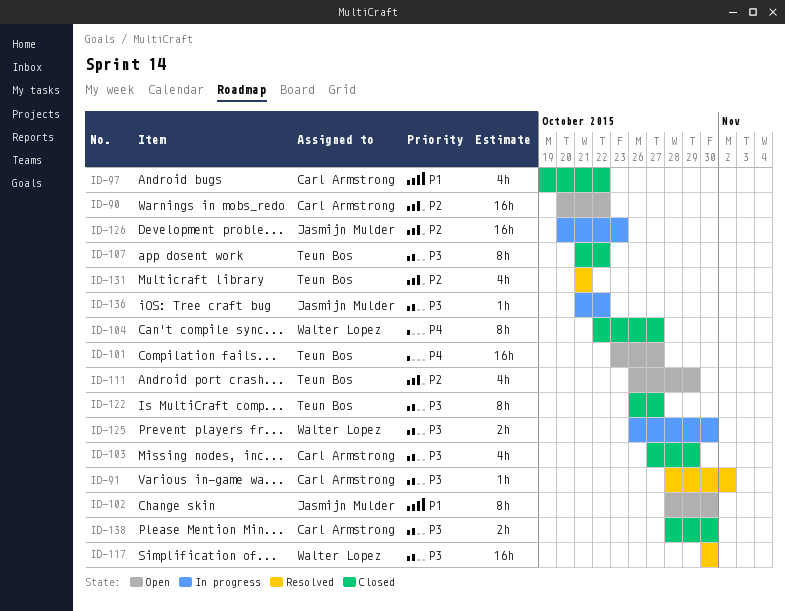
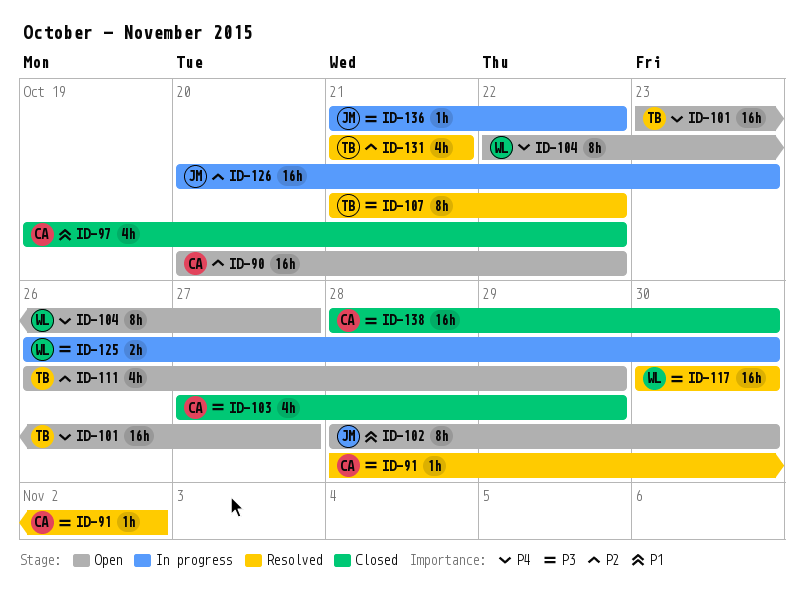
ID-104, status: Closed -> Open
ID-107, status: Closed -> Resolved
ID-122: present -> none
ID-138, estimate: 2h -> 16h

